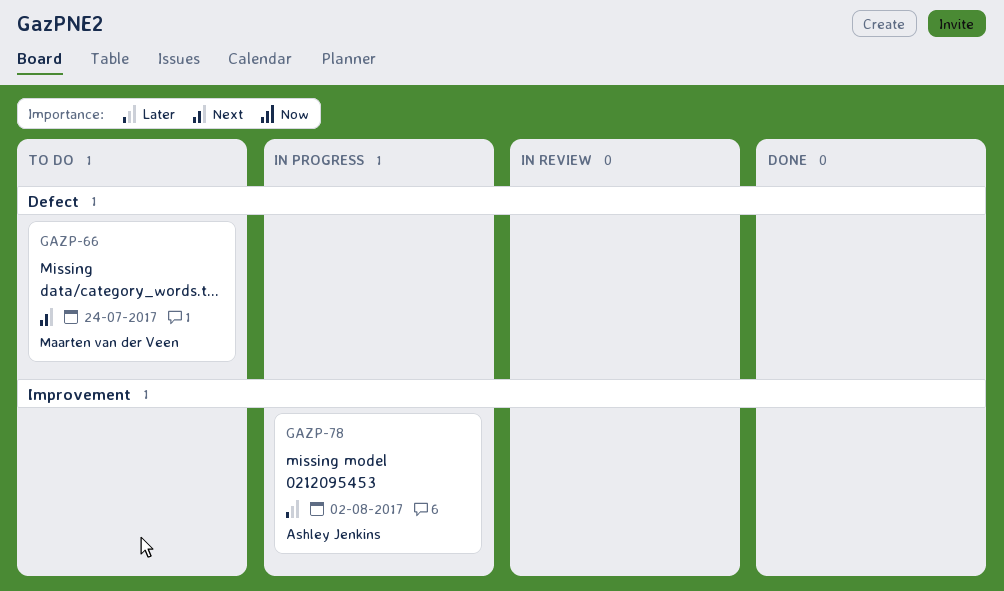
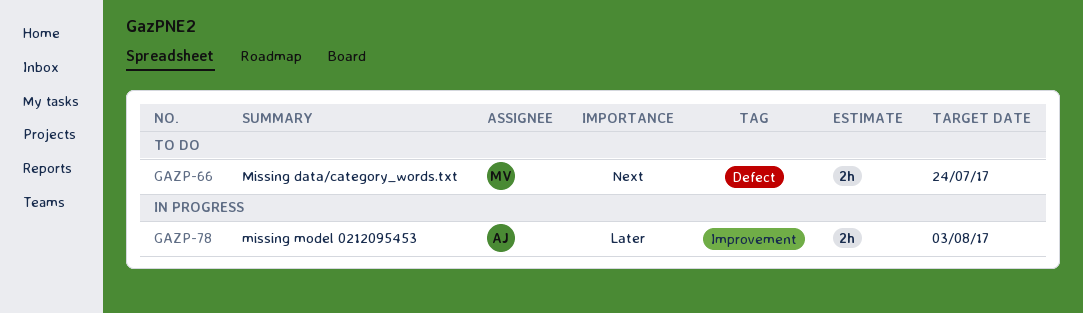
GAZP-78, due: Aug 2 -> Aug 3

